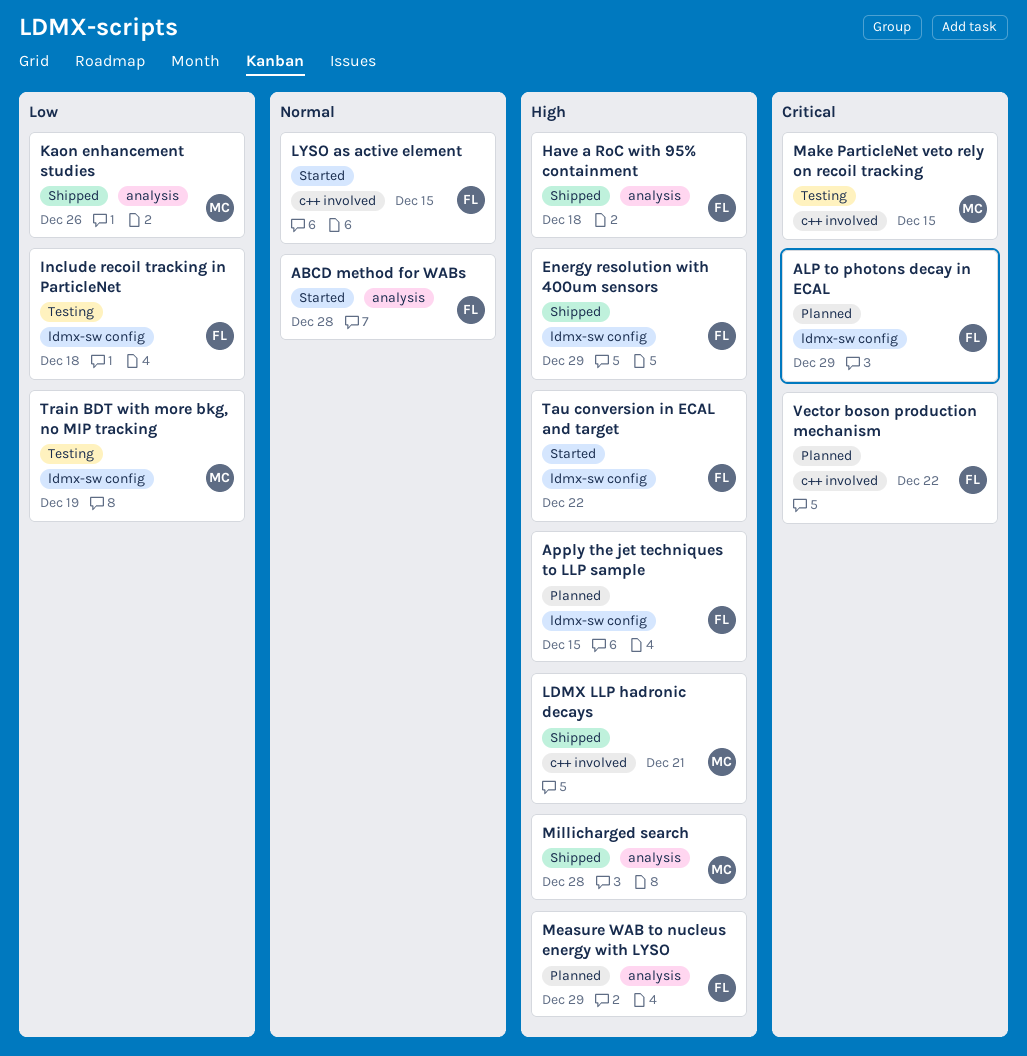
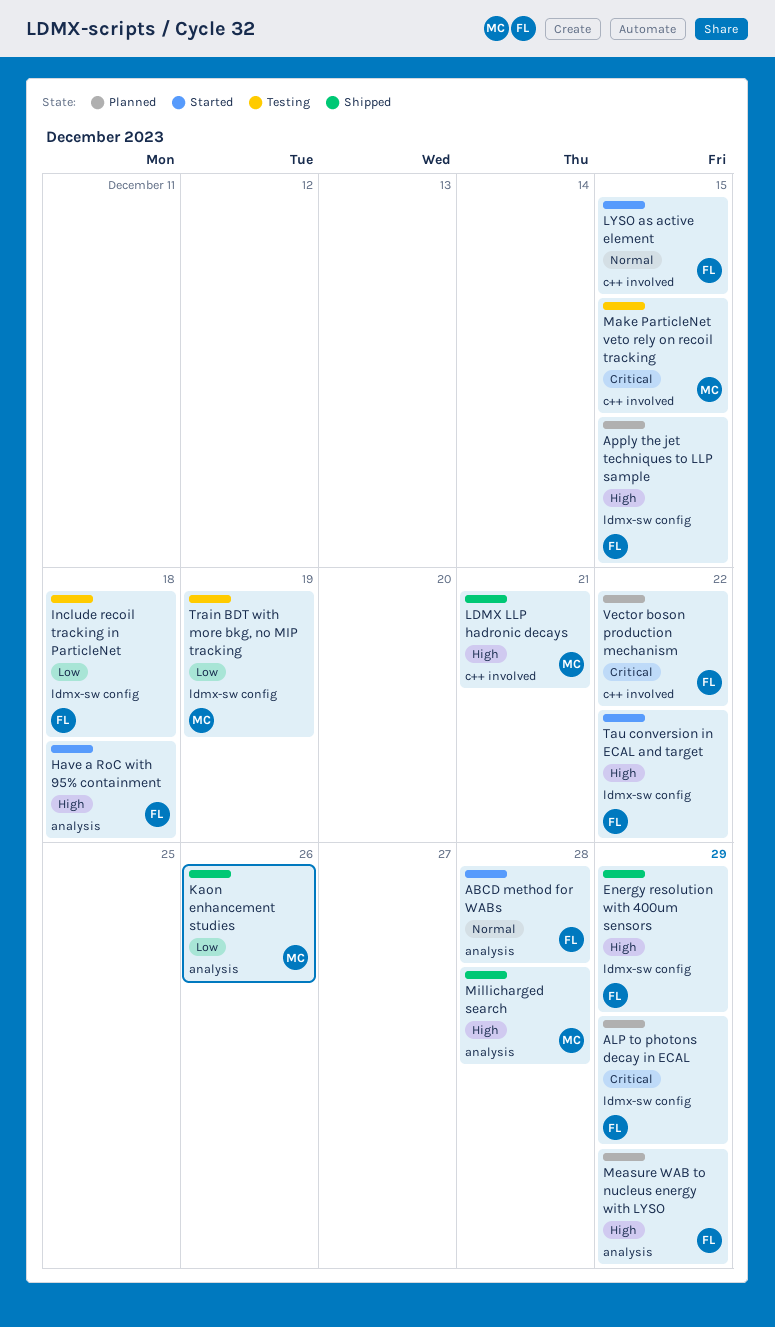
Have a RoC with 95% containment, status: Shipped -> Started

